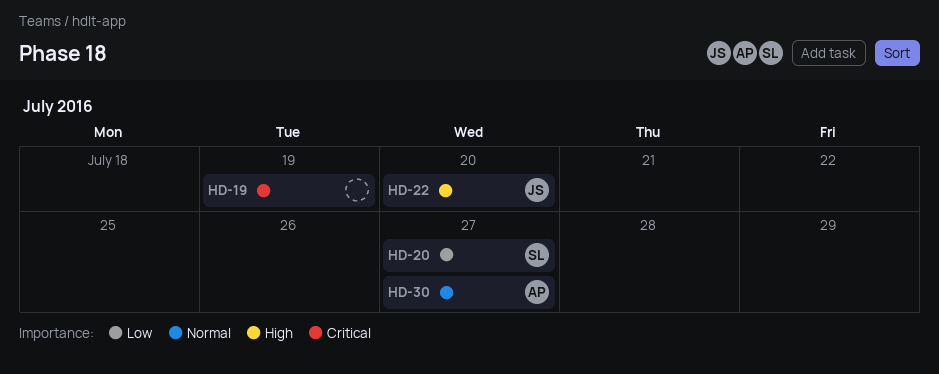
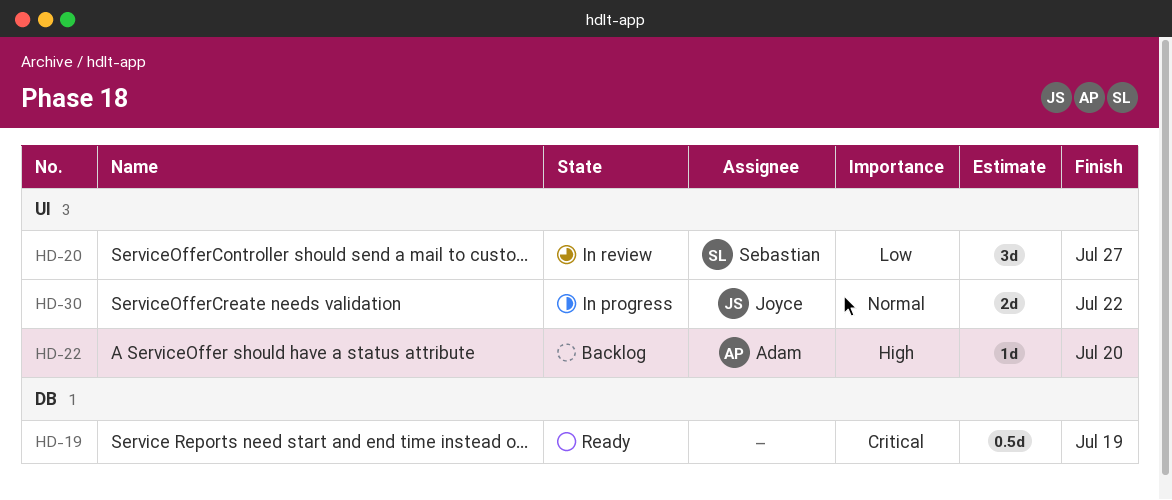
HD-22, owner: Joyce -> Adam
HD-30, owner: Adam -> Joyce
HD-30, due: Jul 27 -> Jul 22

